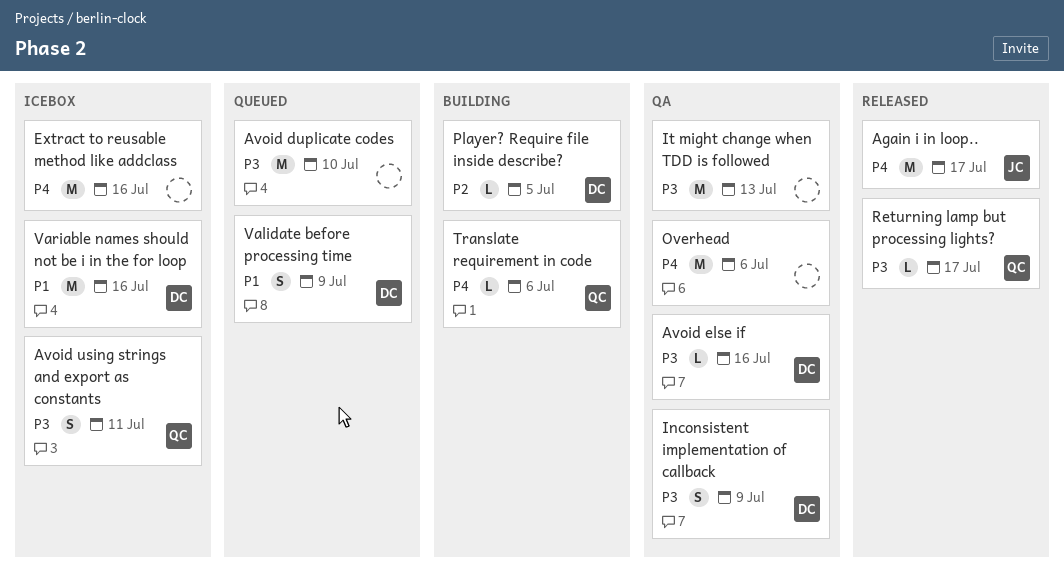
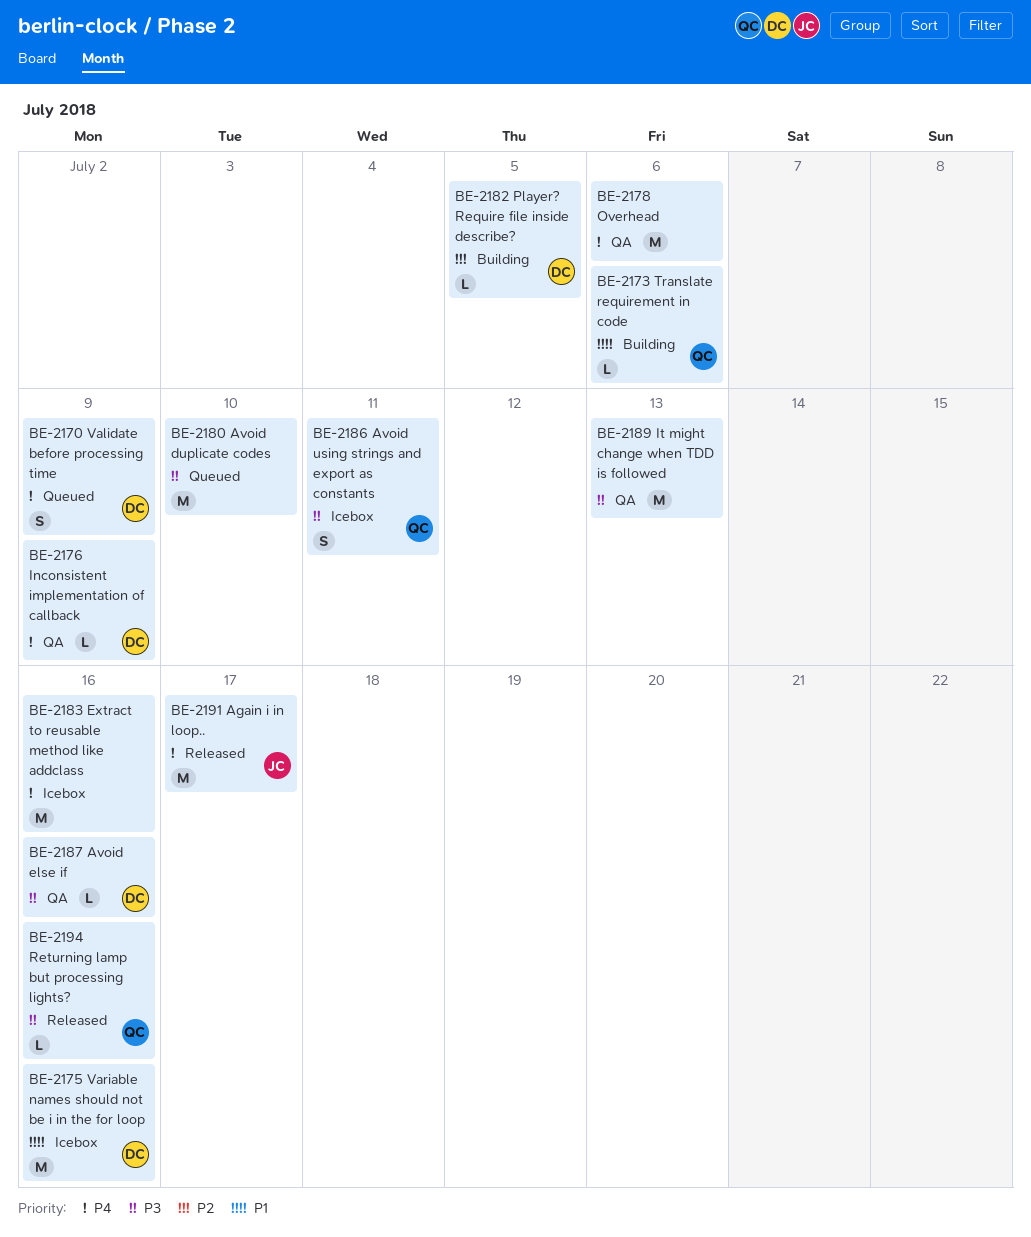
Inconsistent implementation of callback, priority: P3 -> P4
Inconsistent implementation of callback, estimate: S -> L
Returning lamp but processing lights?, due: Jul 17 -> Jul 16
Translate requirement in code, priority: P4 -> P1
Validate before processing time, priority: P1 -> P4

